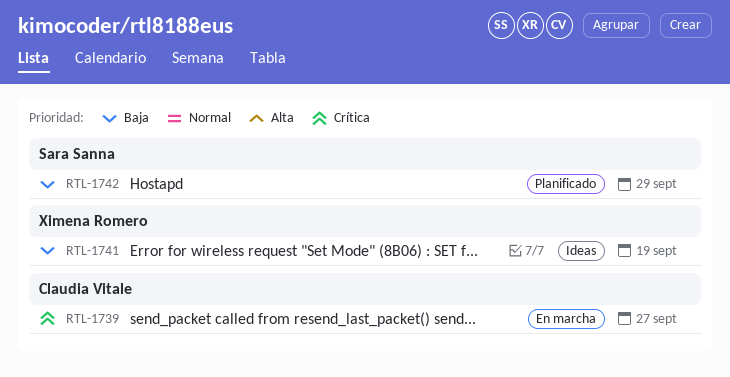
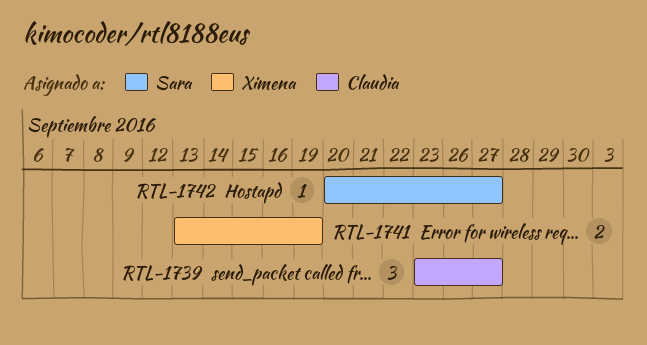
RTL-1742, due: Sep 29 -> Sep 27

